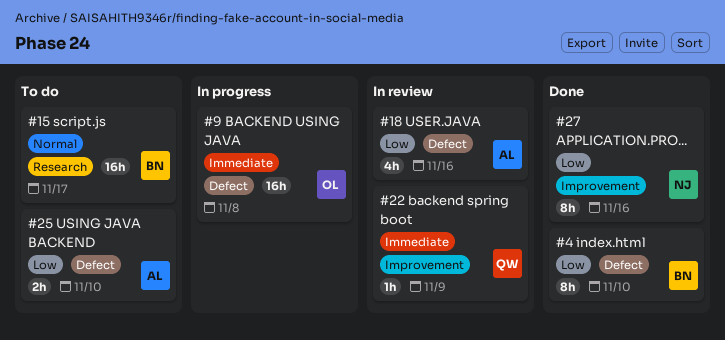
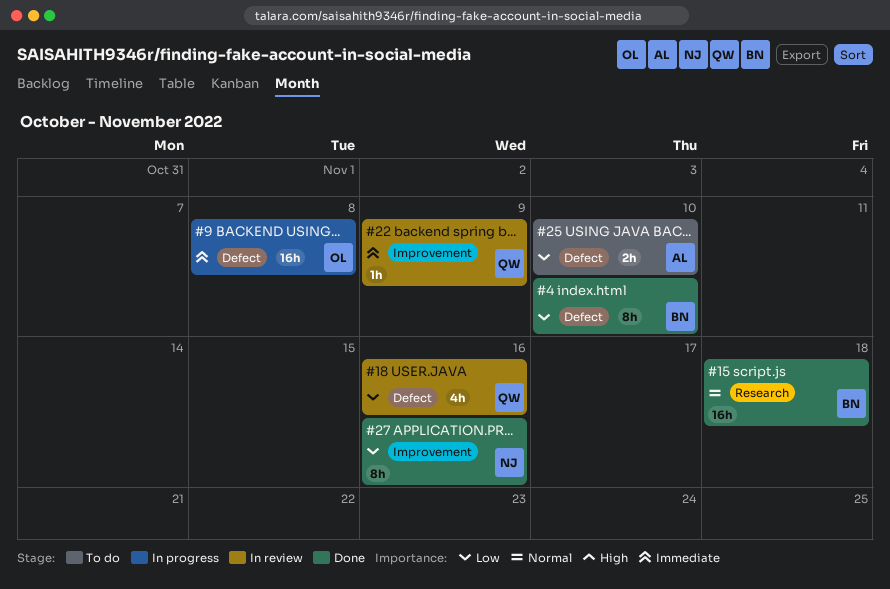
#15, status: To do -> Done
#15, due: Nov 17 -> Nov 18
#18, owner: AL -> QW

